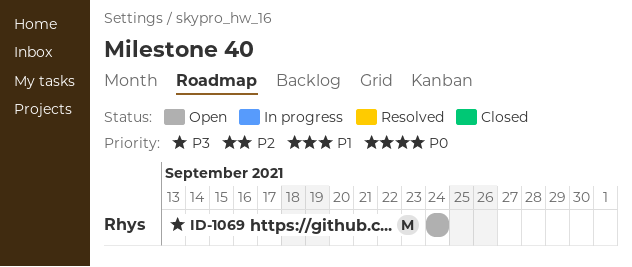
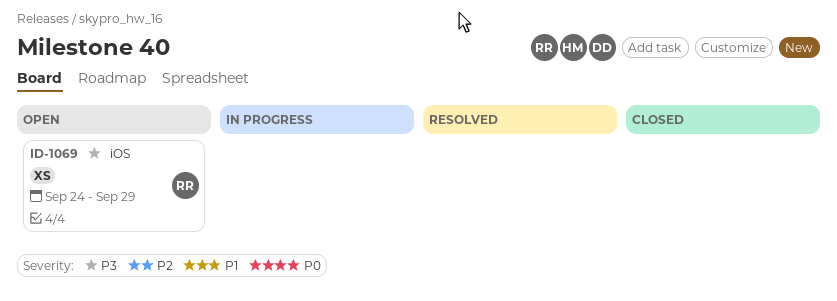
ID-1069, estimate: M -> XS
ID-1069, due: Sep 24 -> Sep 29

